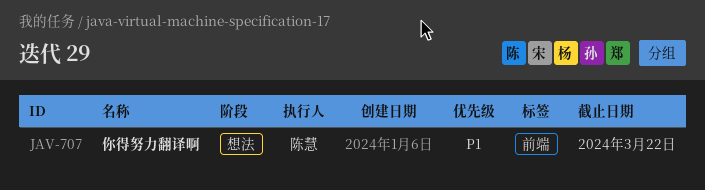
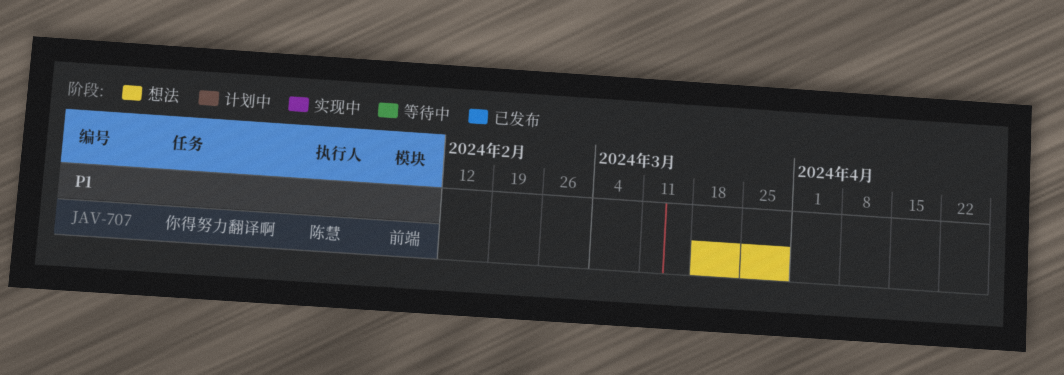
JAV-707, due: Mar 22 -> Mar 29

